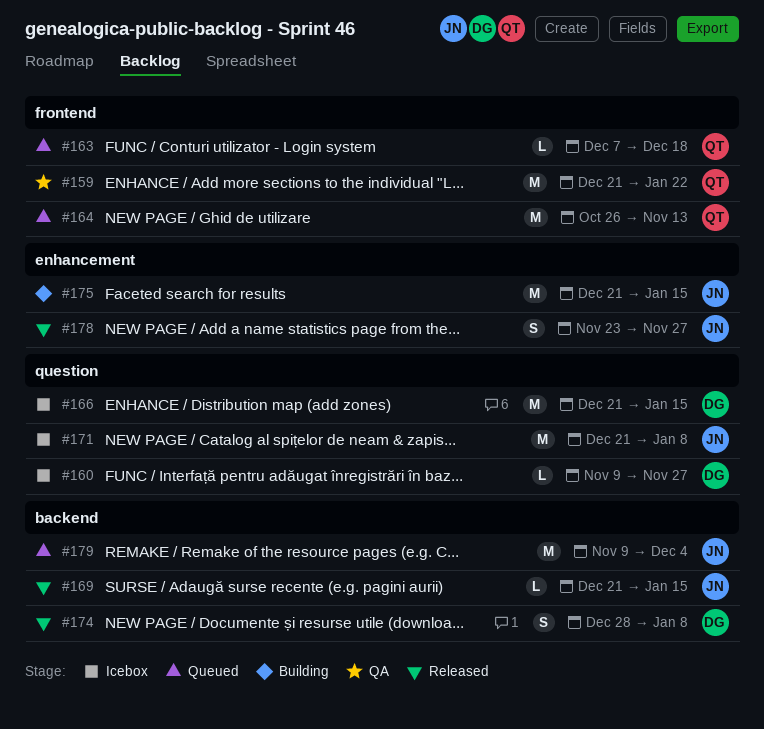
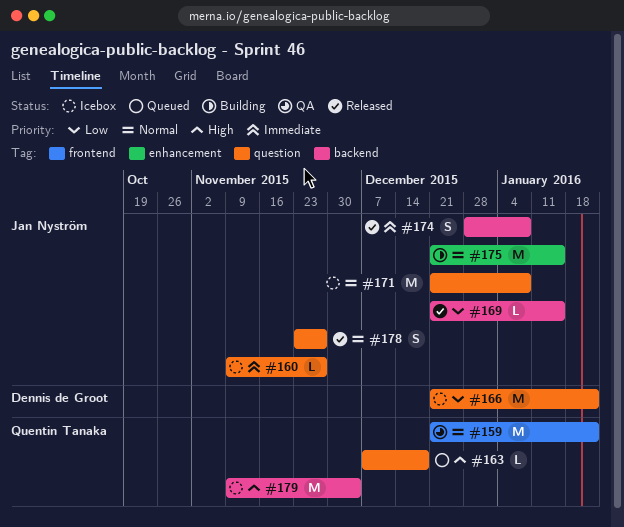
#160, owner: Dennis de Groot -> Jan Nyström
#163, label: frontend -> question
#164: present -> none
#166, due: Jan 15 -> Jan 22
#174, owner: Dennis de Groot -> Jan Nyström
#178, label: enhancement -> question
#179, status: Queued -> Icebox
#179, owner: Jan Nyström -> Quentin Tanaka

